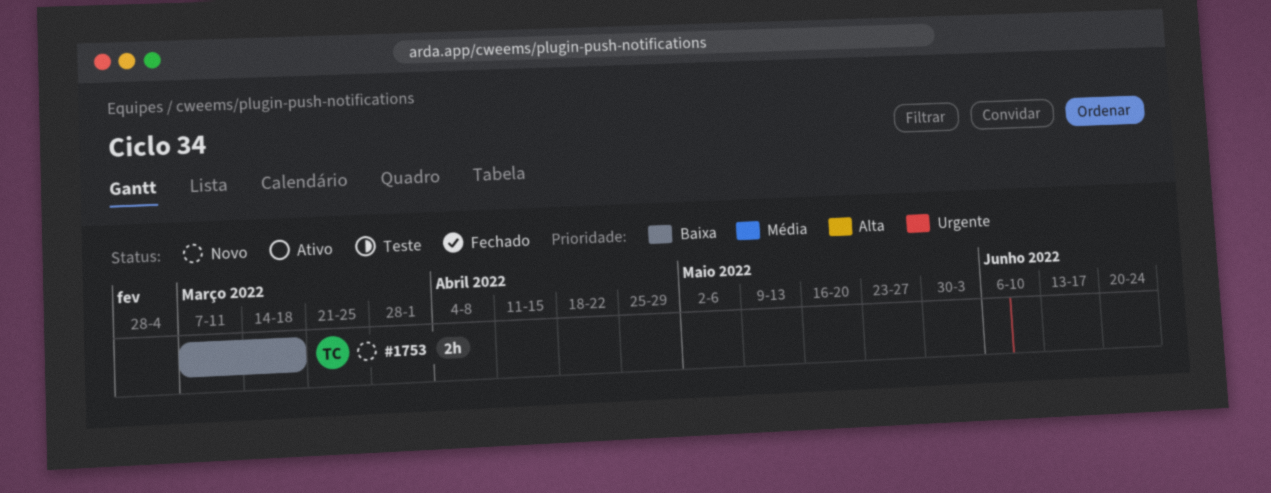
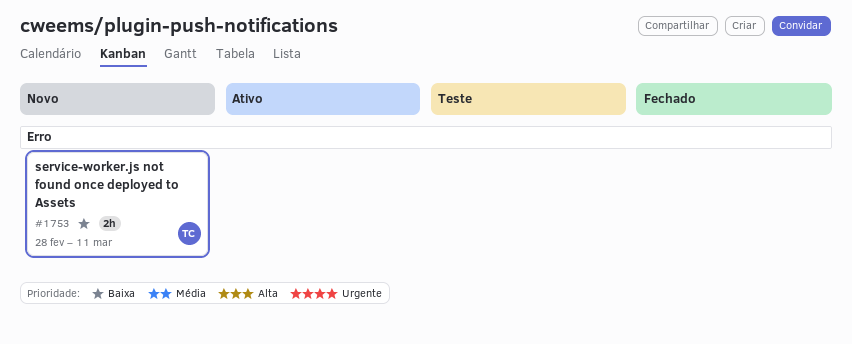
#1753, start: Mar 7 -> Feb 28
#1753, due: Mar 18 -> Mar 11

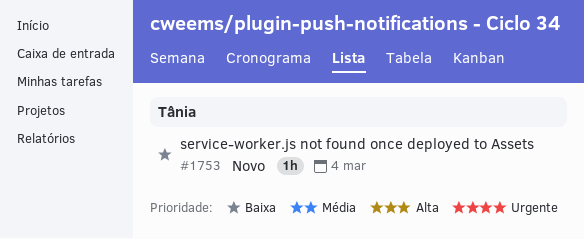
#1753, estimate: 2h -> 1h
#1753, due: Mar 11 -> Mar 4

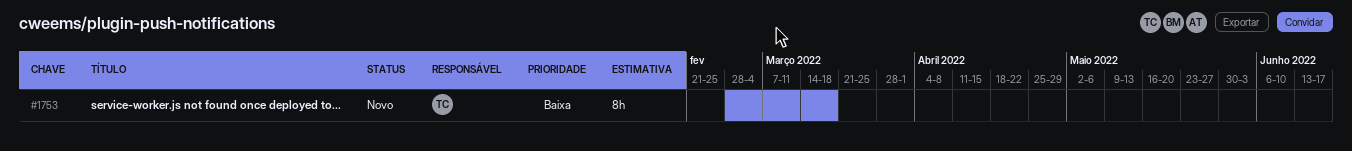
#1753, estimate: 1h -> 8h
#1753, due: Mar 4 -> Mar 18

